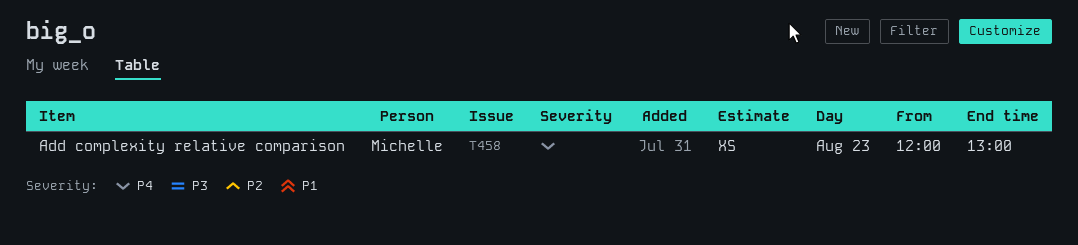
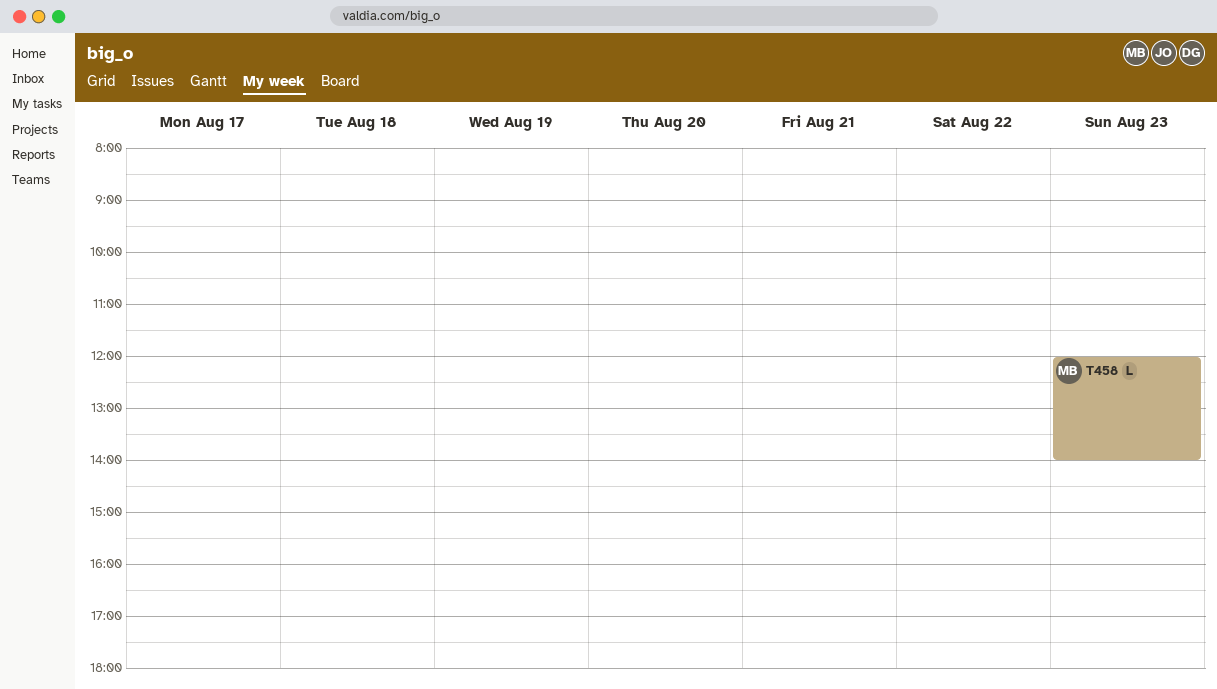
T458, estimate: XS -> L
T458, ends: 13:00 -> 14:00

